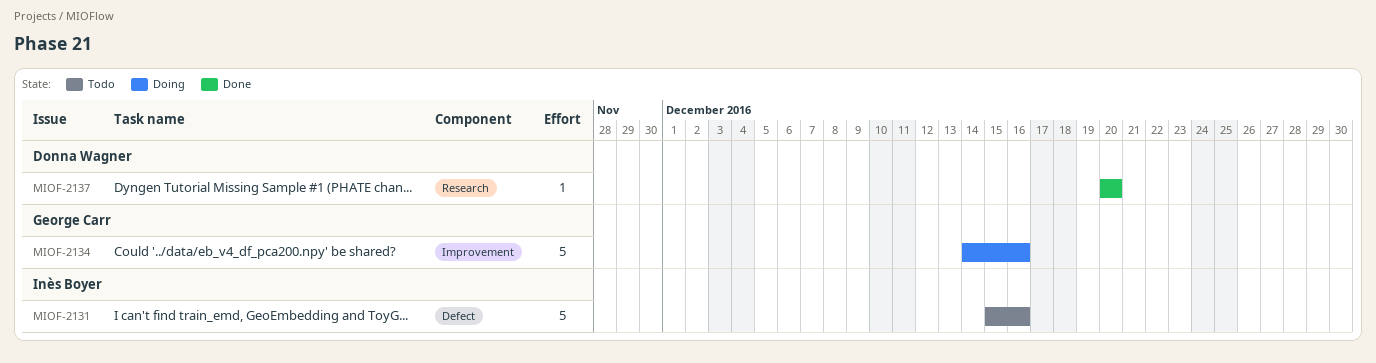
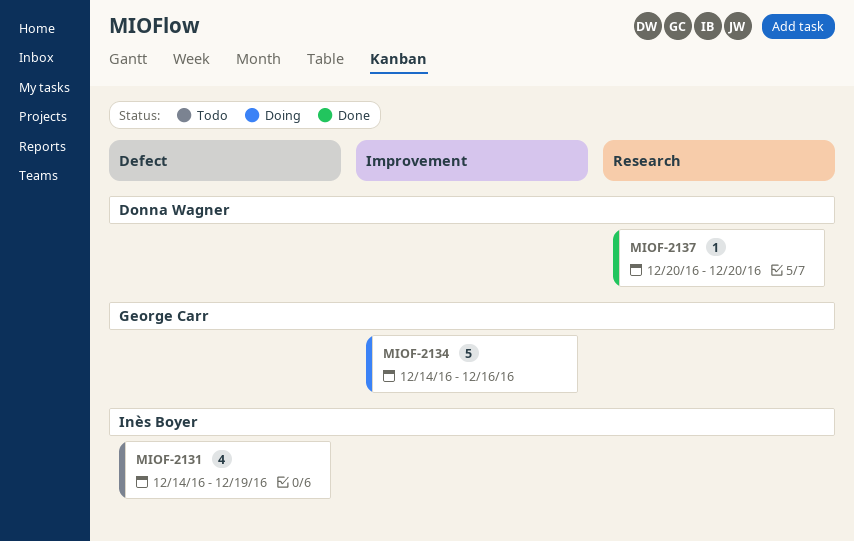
MIOF-2131, estimate: 5 -> 4
MIOF-2131, start: Dec 15 -> Dec 14
MIOF-2131, due: Dec 16 -> Dec 19

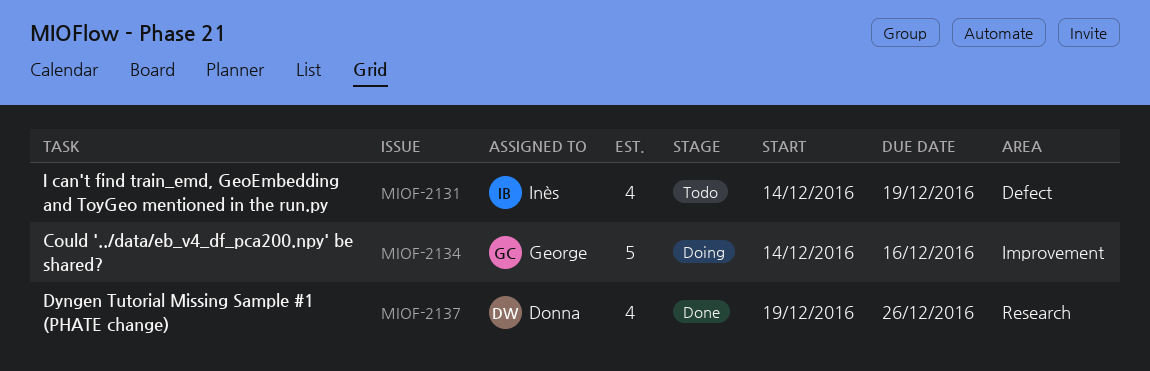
MIOF-2137, estimate: 1 -> 4
MIOF-2137, start: Dec 20 -> Dec 19
MIOF-2137, due: Dec 20 -> Dec 26

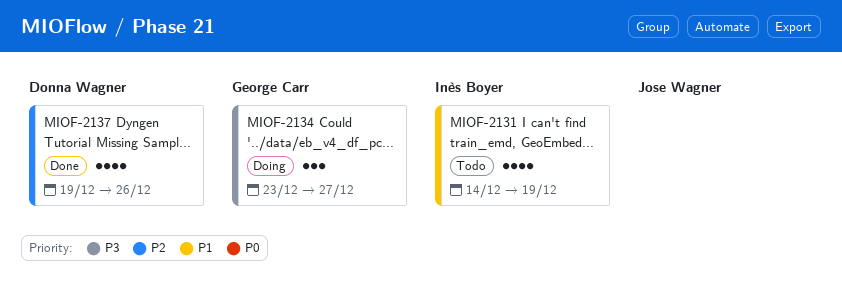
MIOF-2134, estimate: 5 -> 3
MIOF-2134, start: Dec 14 -> Dec 23
MIOF-2134, due: Dec 16 -> Dec 27

